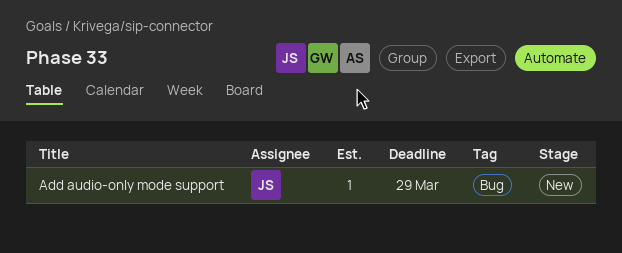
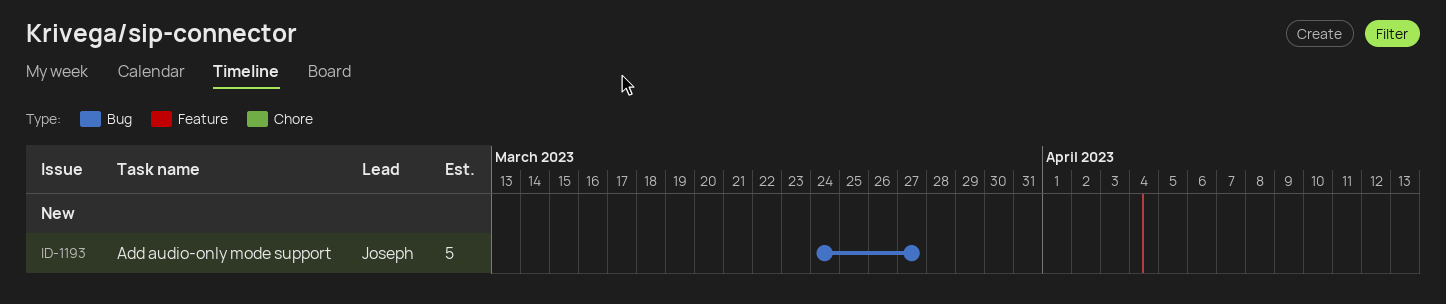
Add audio-only mode support, estimate: 1 -> 5
Add audio-only mode support, due: Mar 29 -> Mar 27

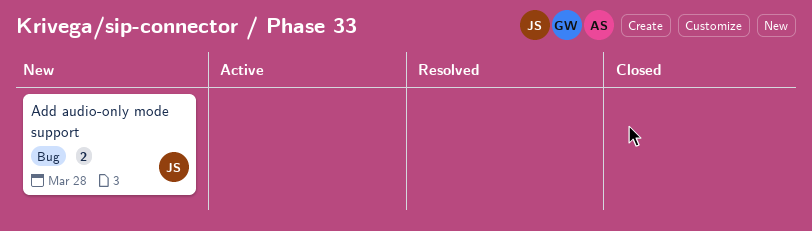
Add audio-only mode support, estimate: 5 -> 2
Add audio-only mode support, due: Mar 27 -> Mar 28

